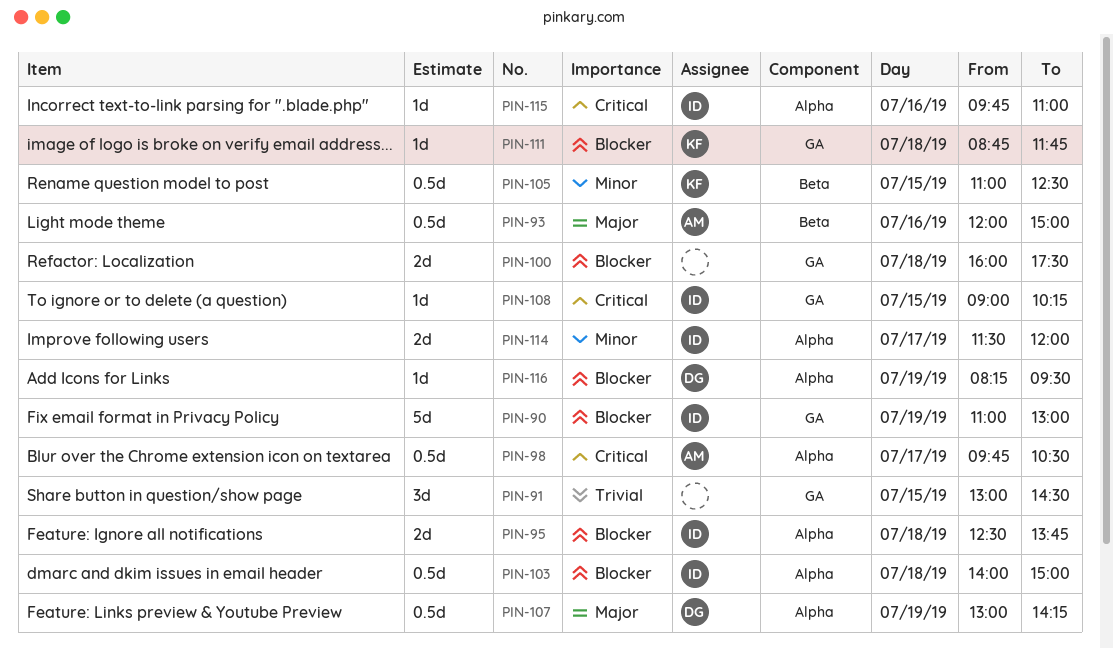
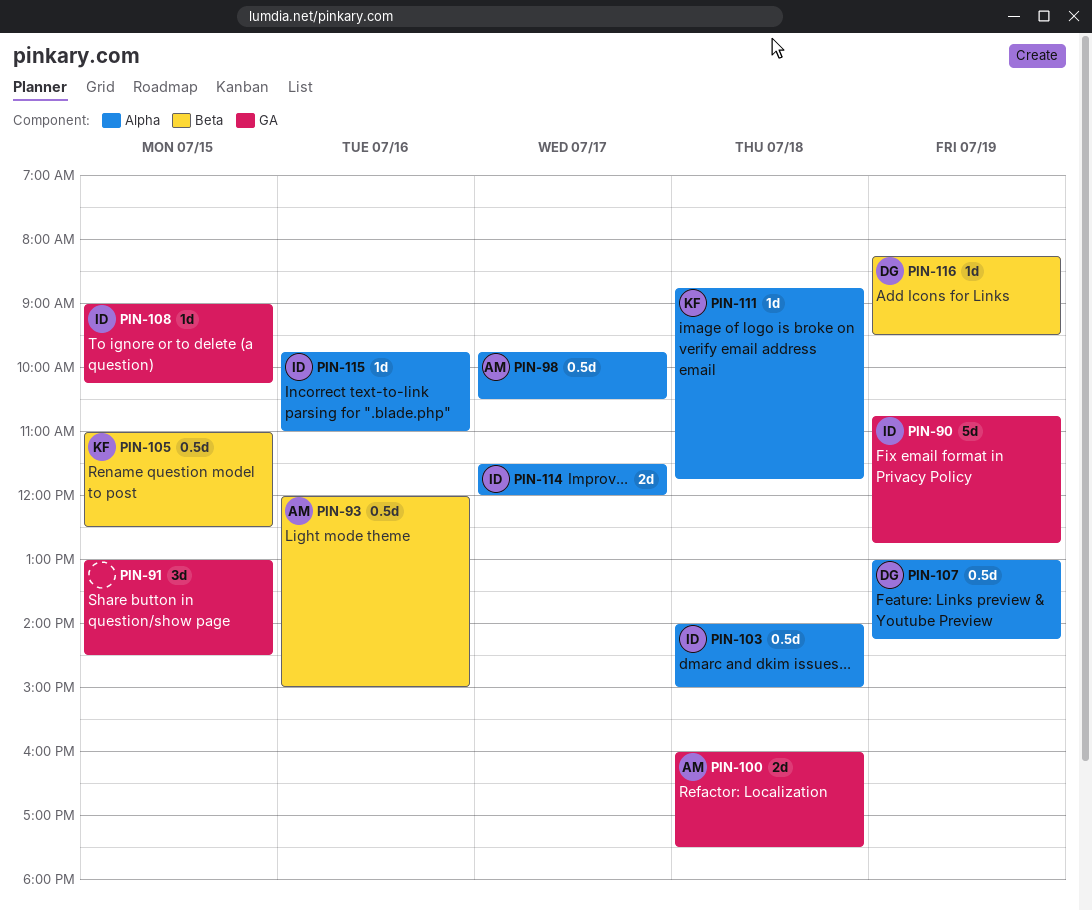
PIN-90, begins: 11:00 -> 10:45
PIN-90, ends: 13:00 -> 12:45
PIN-95: present -> none
PIN-100, owner: none -> AM
PIN-111, label: GA -> Alpha
PIN-116, label: Alpha -> Beta

